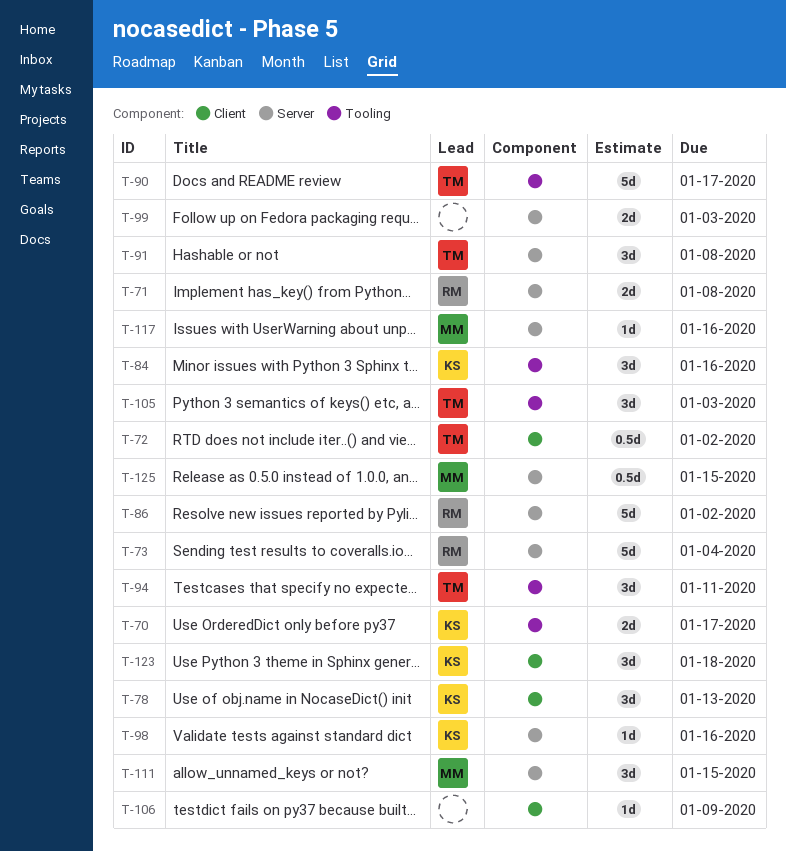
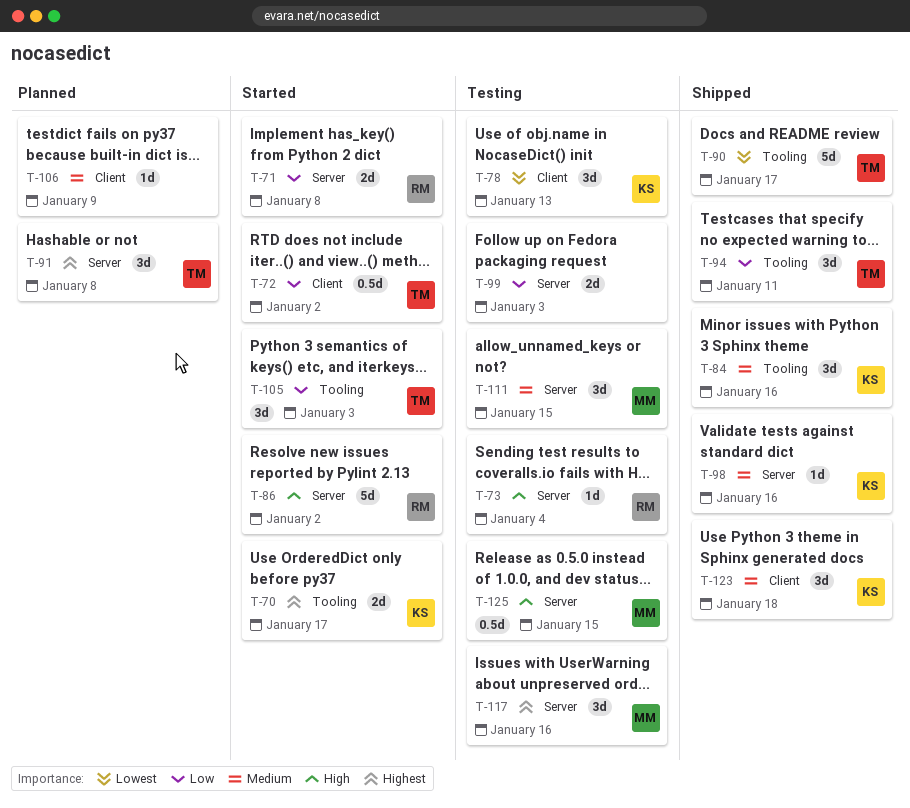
T-73, estimate: 5d -> 1d
T-117, estimate: 1d -> 3d

